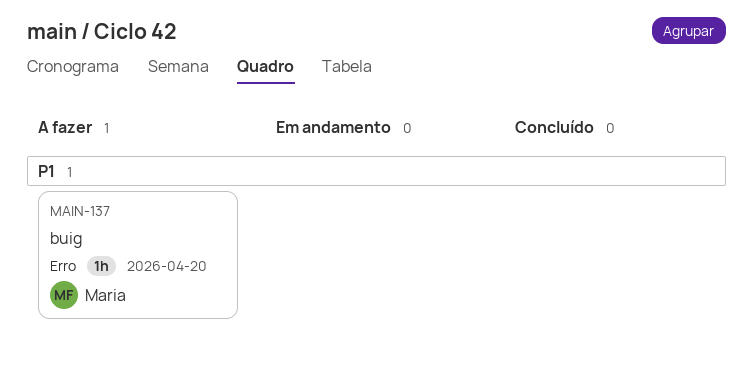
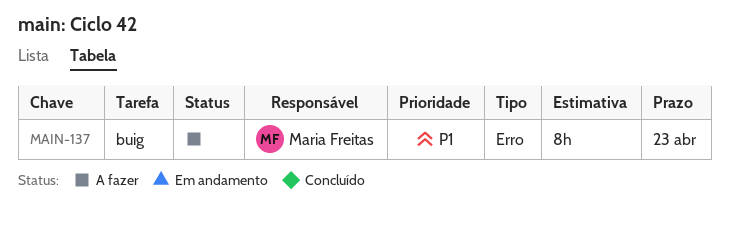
MAIN-137, estimate: 1h -> 8h
MAIN-137, due: Apr 20 -> Apr 23

